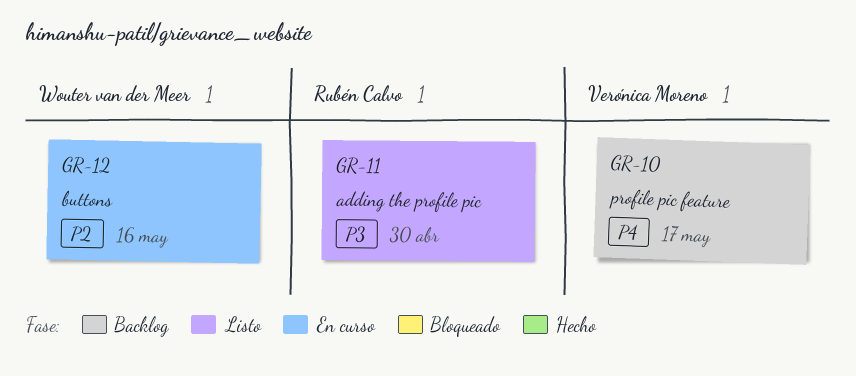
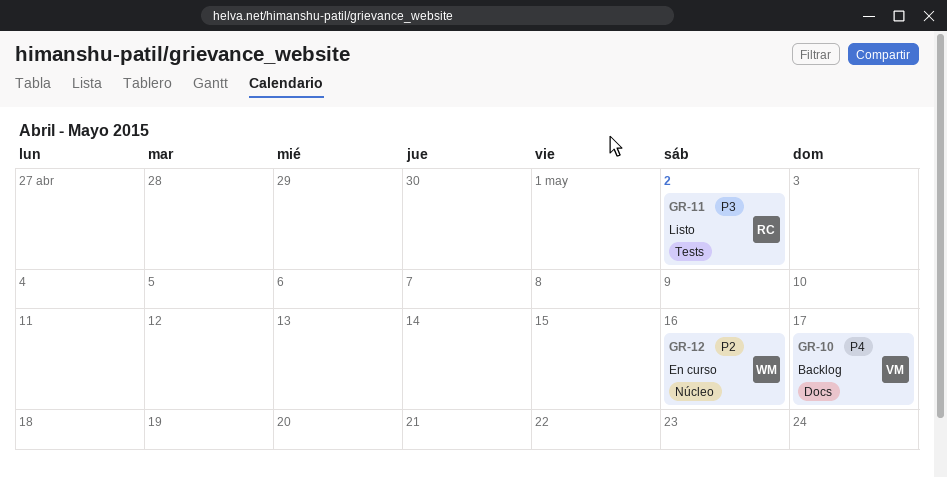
GR-11, due: Apr 30 -> May 2

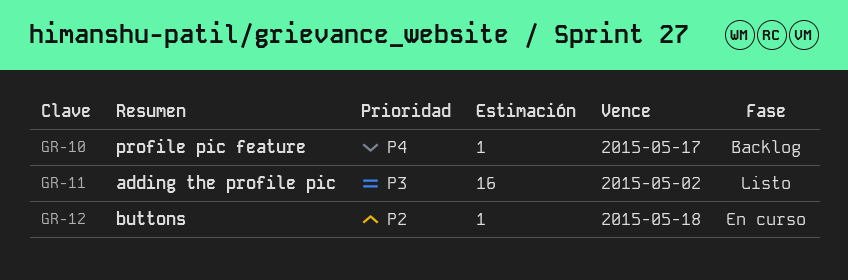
GR-12, due: May 16 -> May 18

